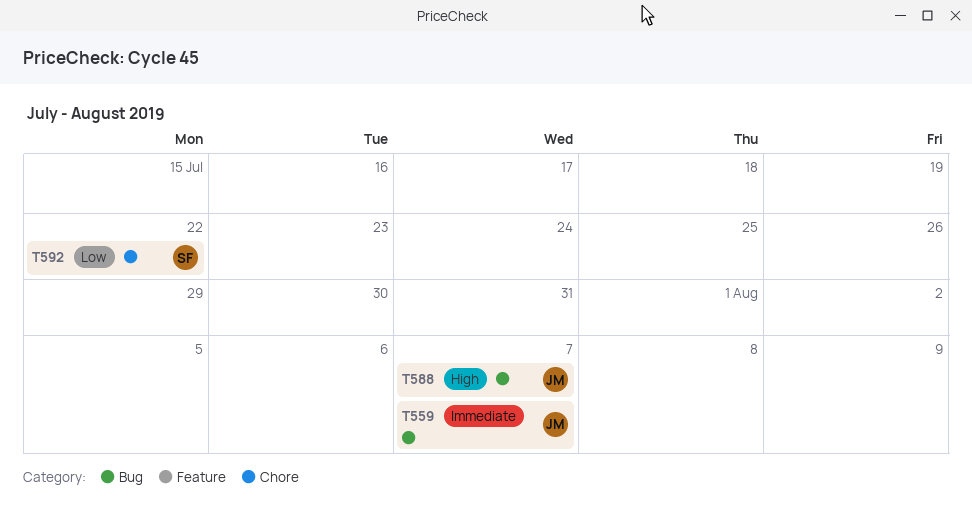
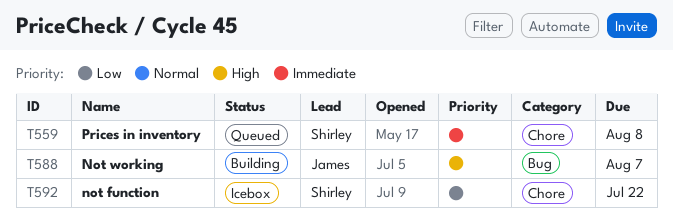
T559, owner: James -> Shirley
T559, label: Bug -> Chore
T559, due: Aug 7 -> Aug 8

